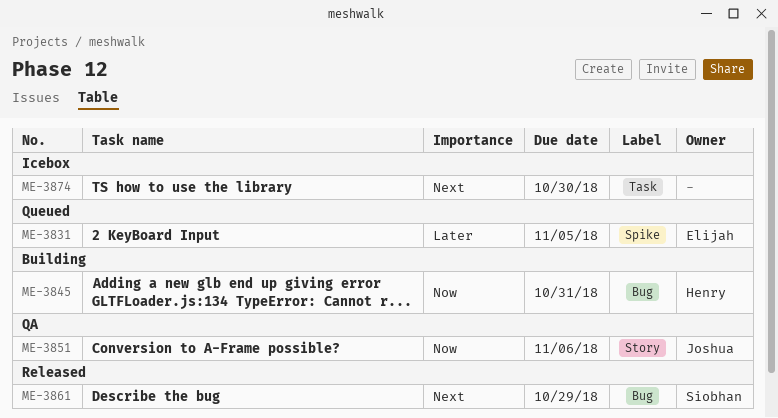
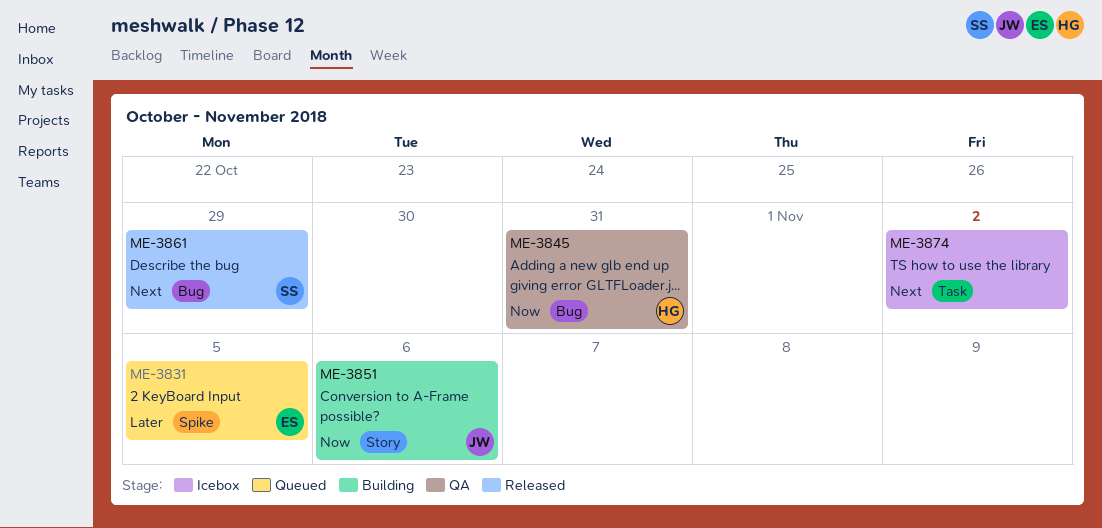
ME-3845, status: Building -> QA
ME-3851, status: QA -> Building
ME-3874, due: Oct 30 -> Nov 2

